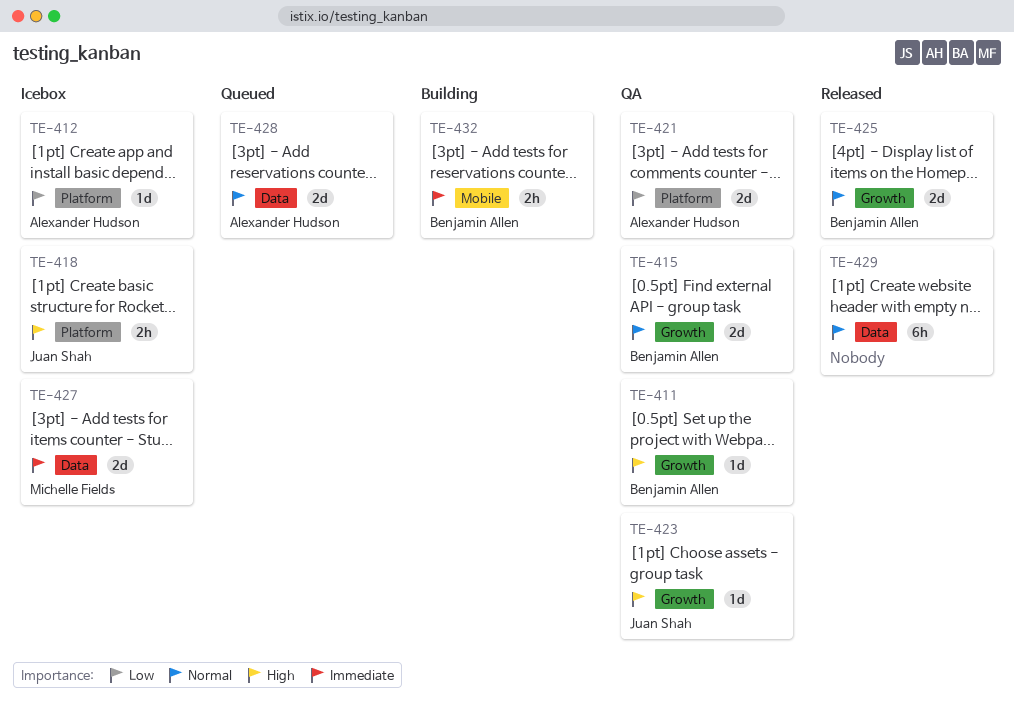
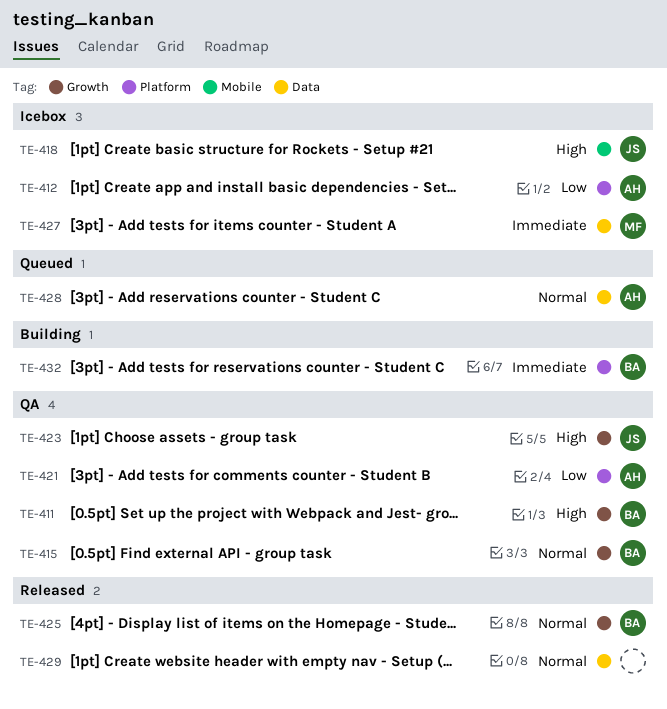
TE-418, label: Platform -> Mobile
TE-432, label: Mobile -> Platform

